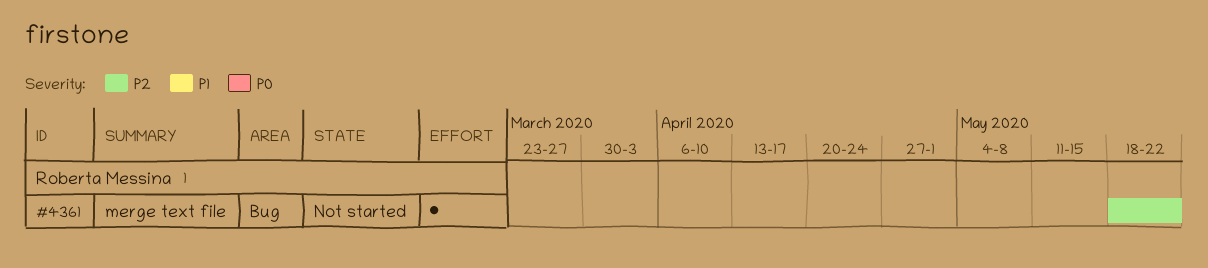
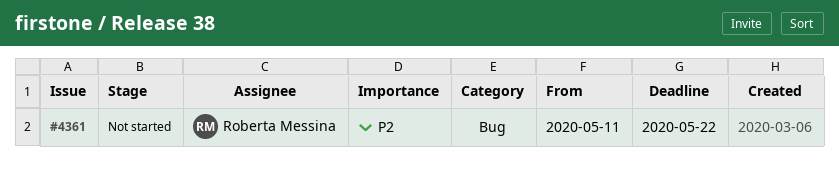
#4361, start: May 18 -> May 11

